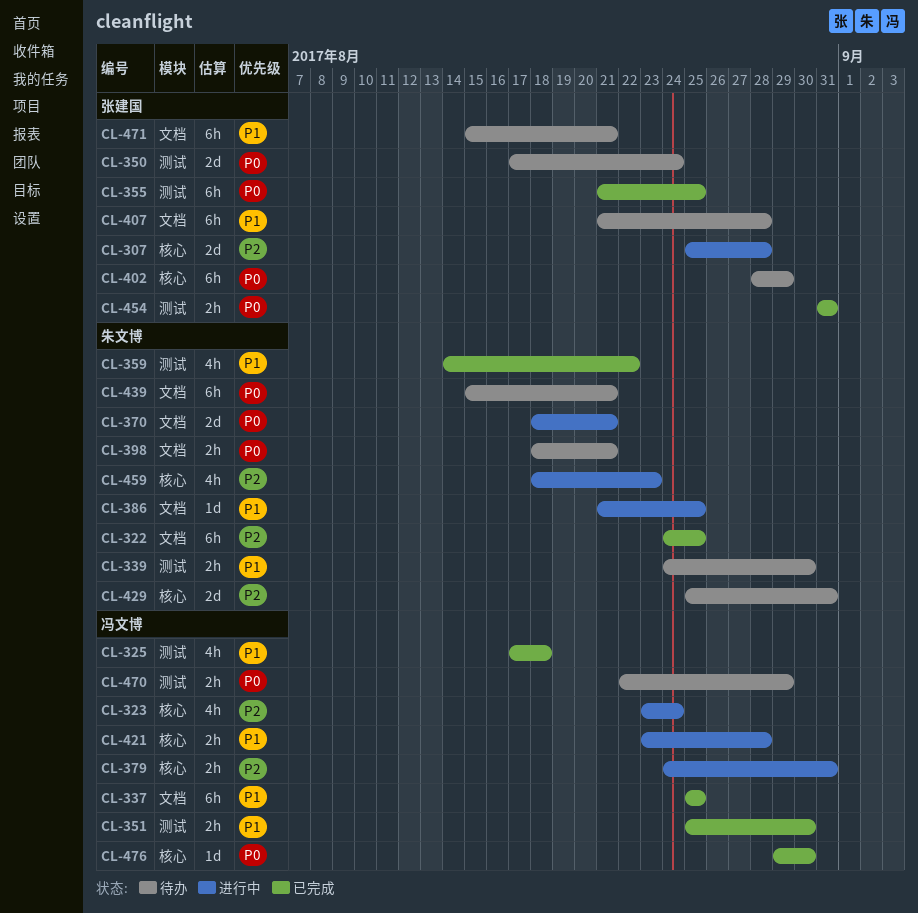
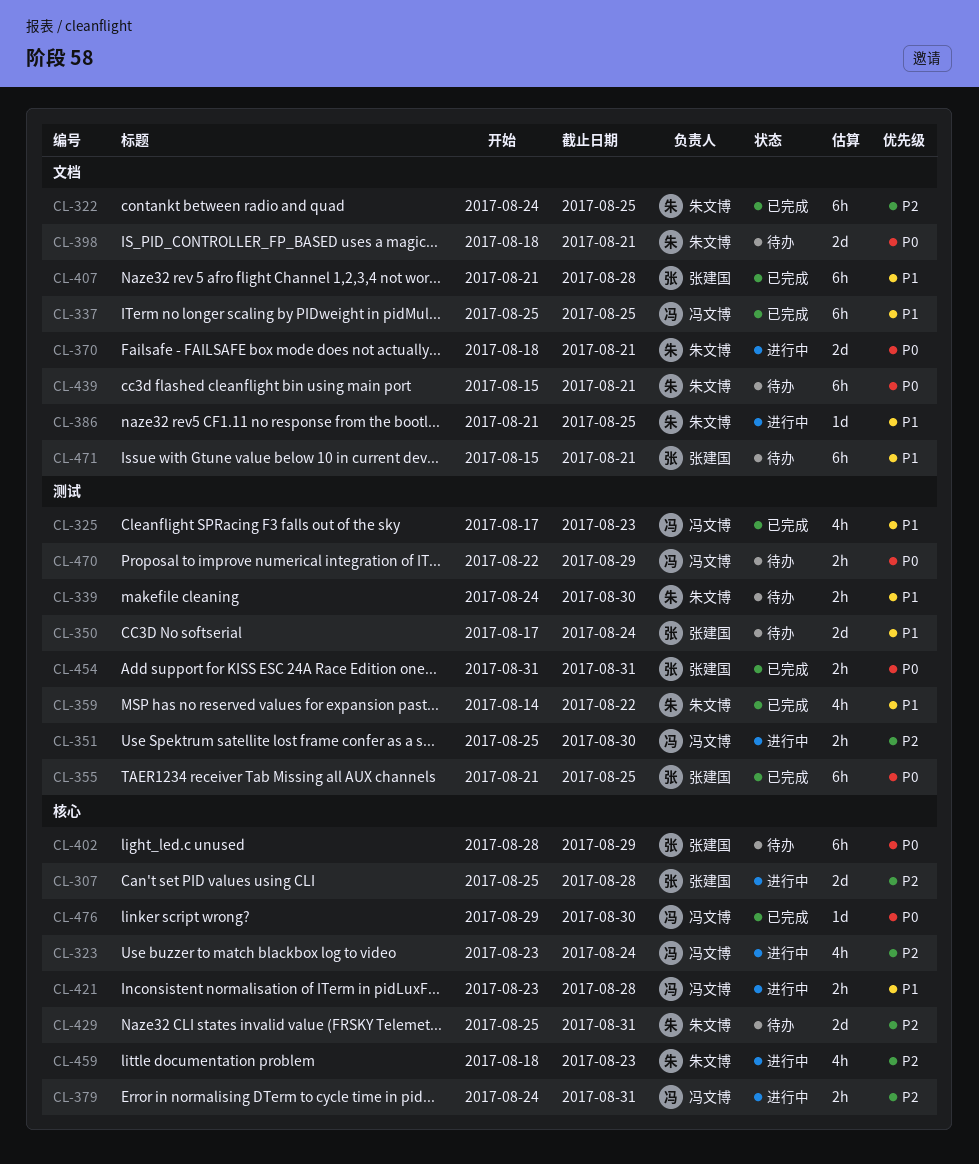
CL-325, due: Aug 18 -> Aug 23
CL-350, priority: P0 -> P1
CL-351, status: 已完成 -> 进行中
CL-351, priority: P1 -> P2
CL-398, estimate: 2h -> 2d
CL-407, status: 待办 -> 已完成

